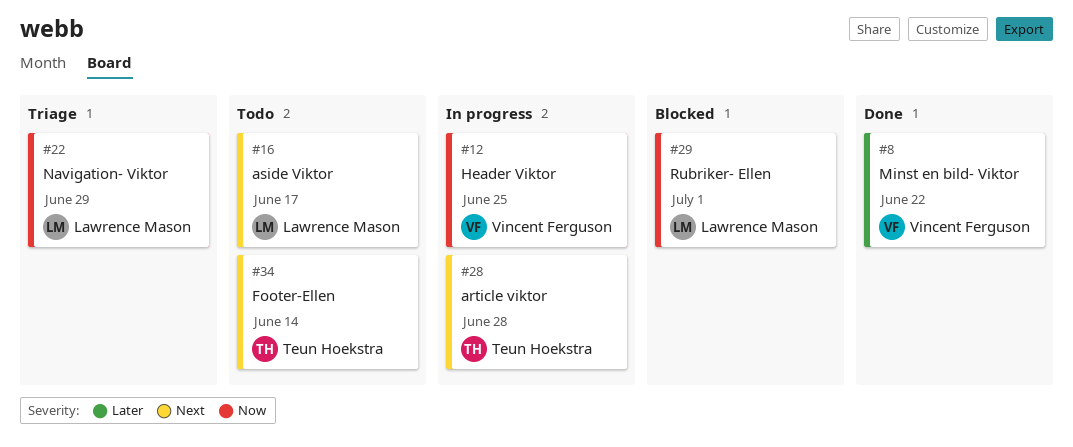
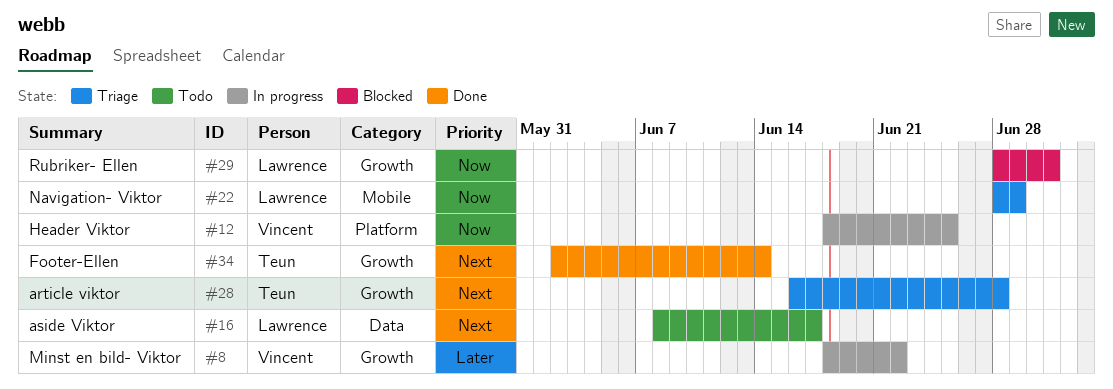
#8, status: Done -> In progress
#28, status: In progress -> Triage
#34, status: Todo -> Done

